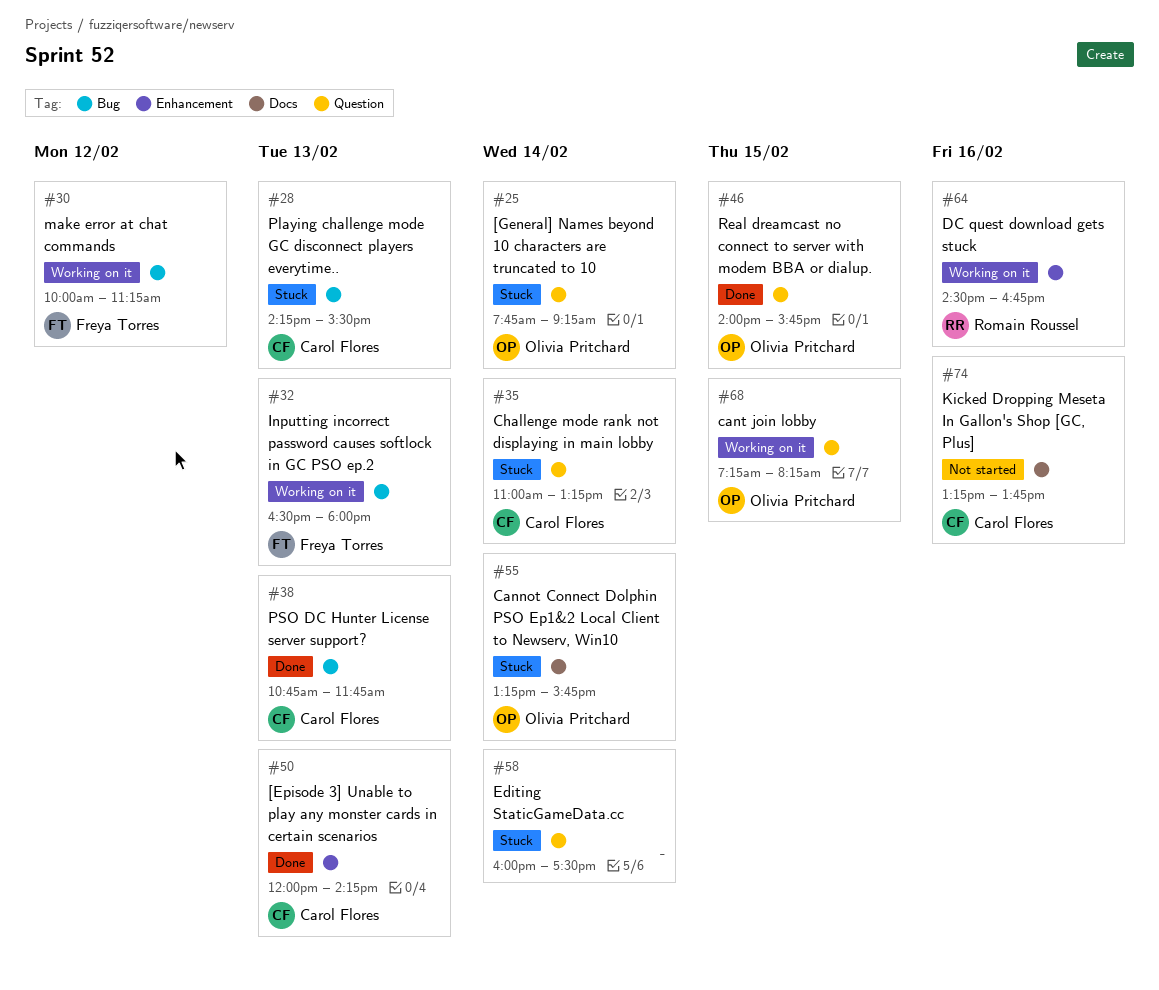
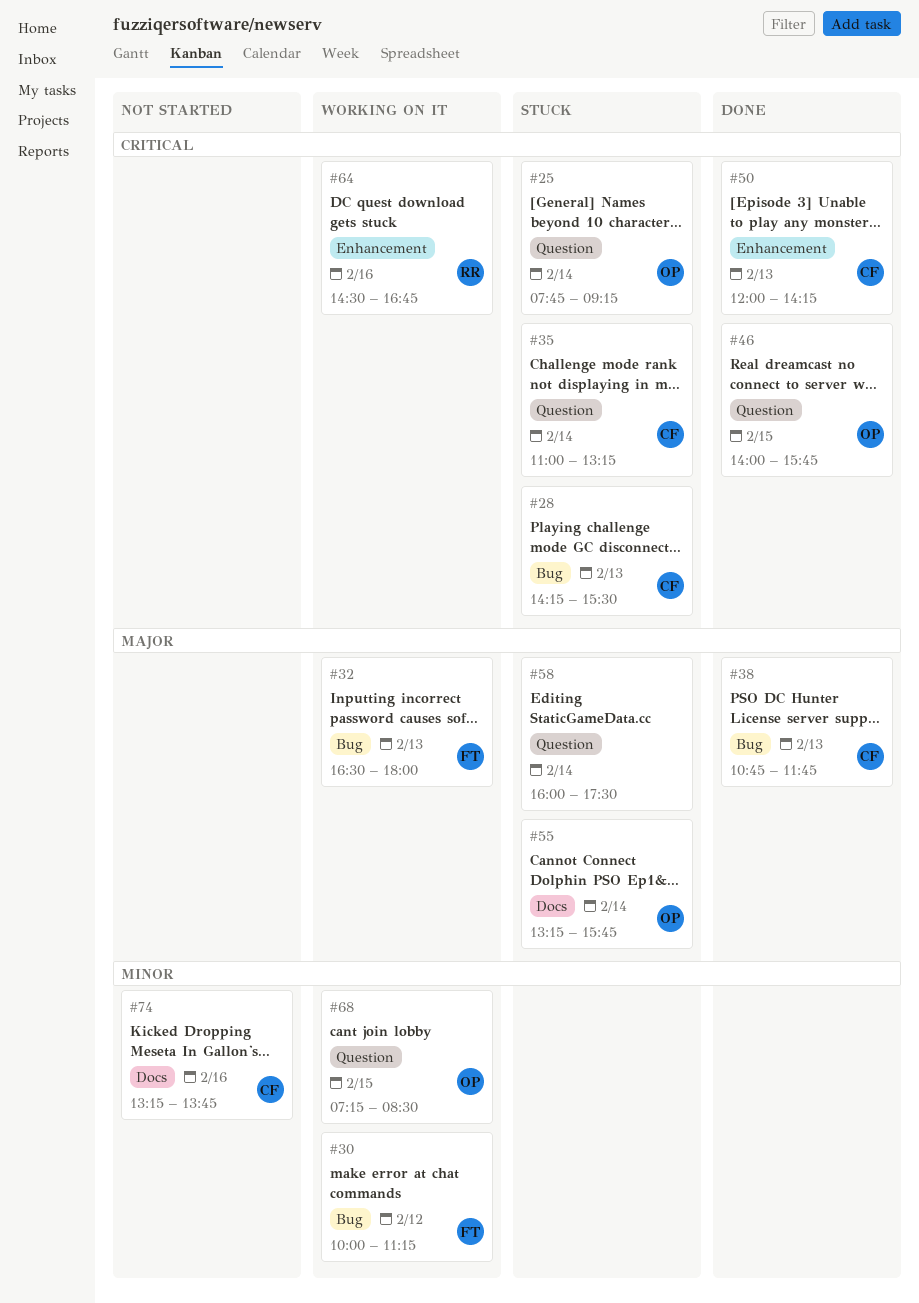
#68, ends: 08:15 -> 08:30

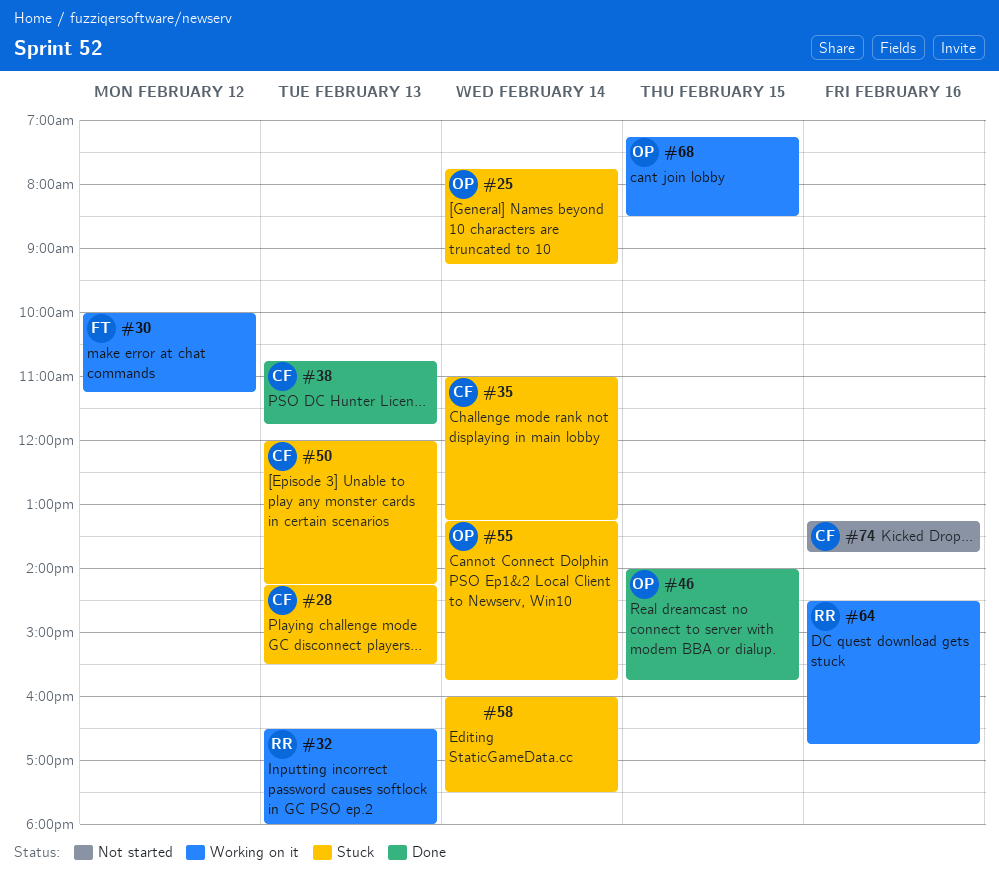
#32, owner: FT -> RR
#50, status: Done -> Stuck

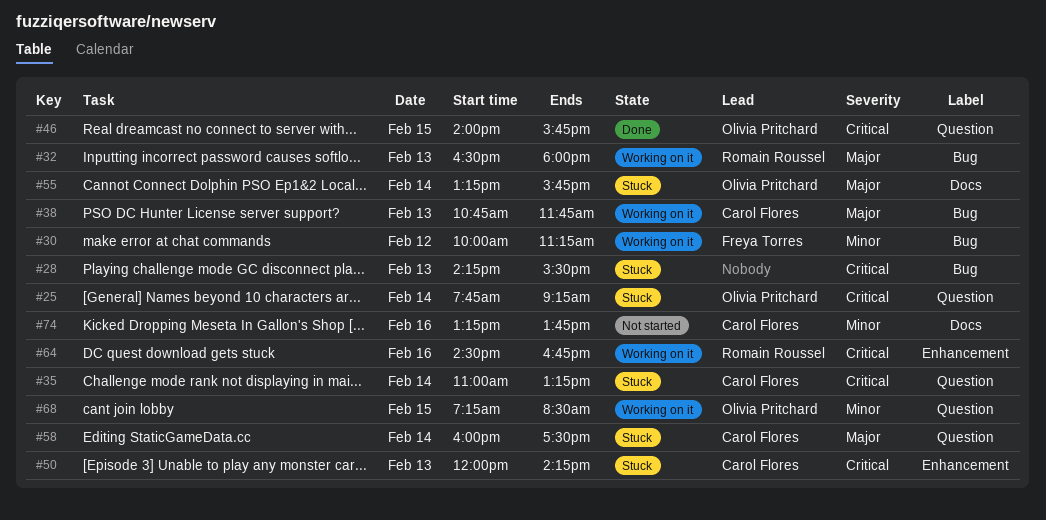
#28, owner: Carol Flores -> none
#38, status: Done -> Working on it
#58, owner: none -> Carol Flores

